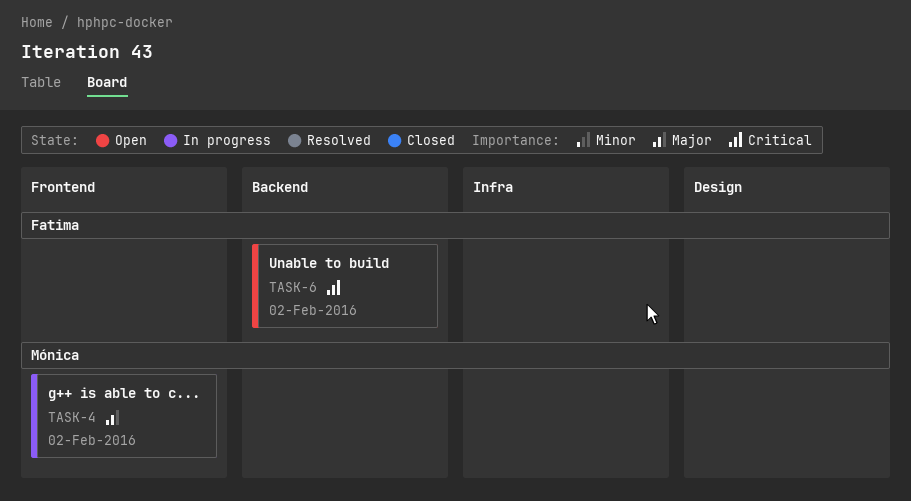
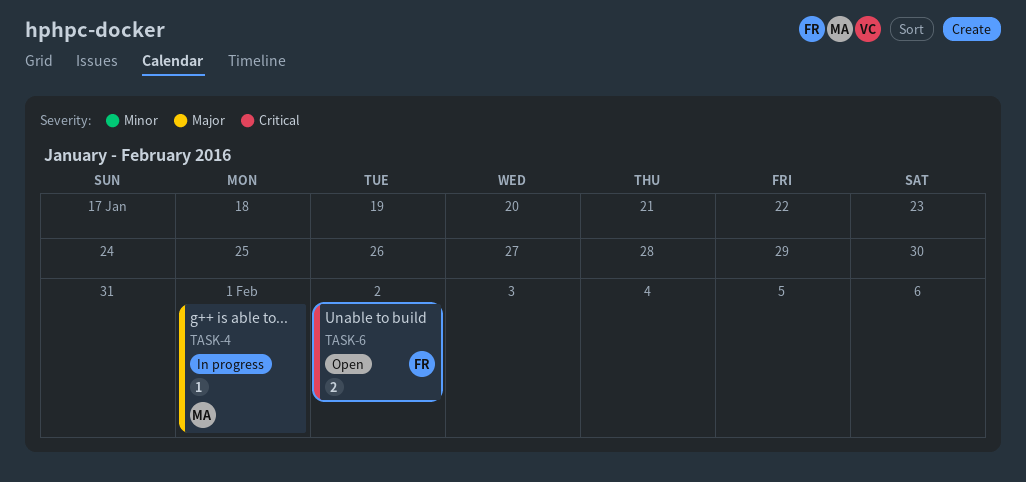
TASK-4, due: Feb 2 -> Feb 1

